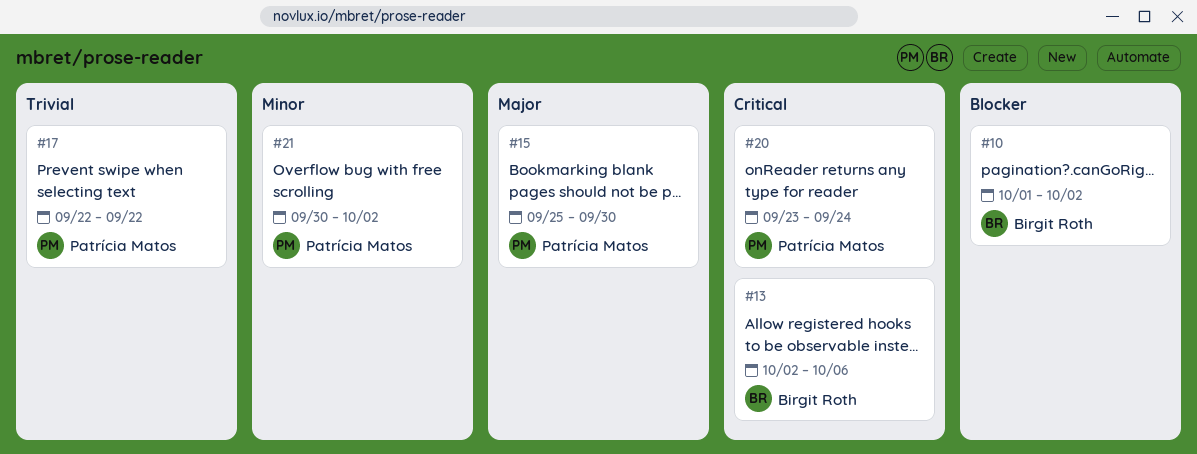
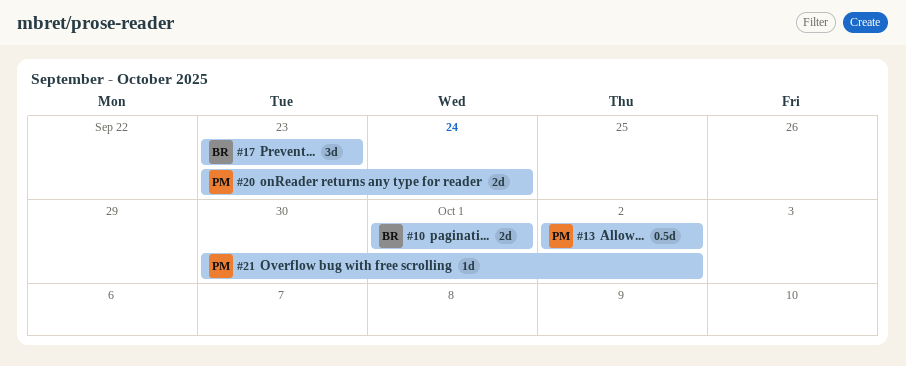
#10, due: Oct 2 -> Oct 1
#13, owner: Birgit Roth -> Patrícia Matos
#13, due: Oct 6 -> Oct 2
#15: present -> none
#17, owner: Patrícia Matos -> Birgit Roth
#17, start: Sep 22 -> Sep 23
#17, due: Sep 22 -> Sep 23

